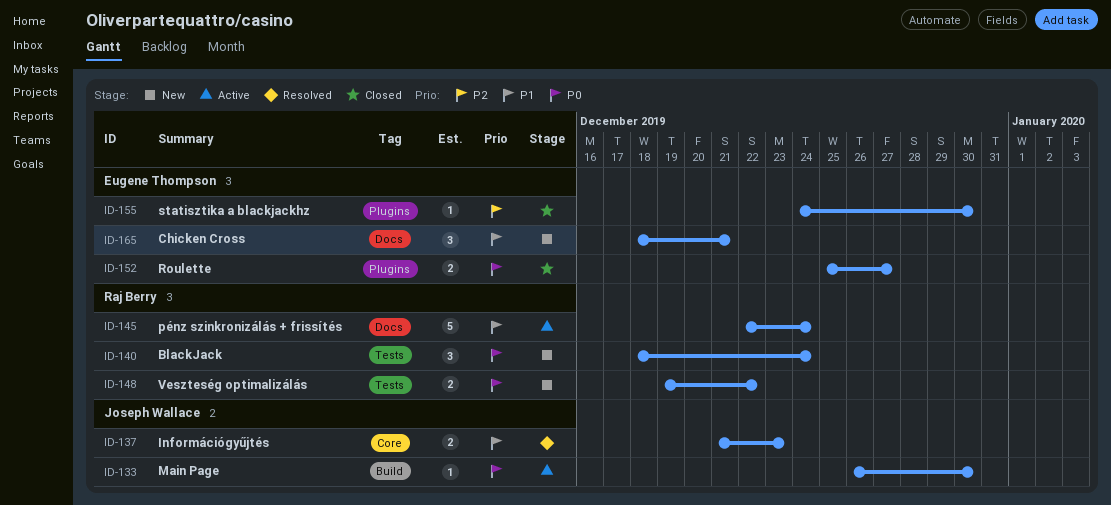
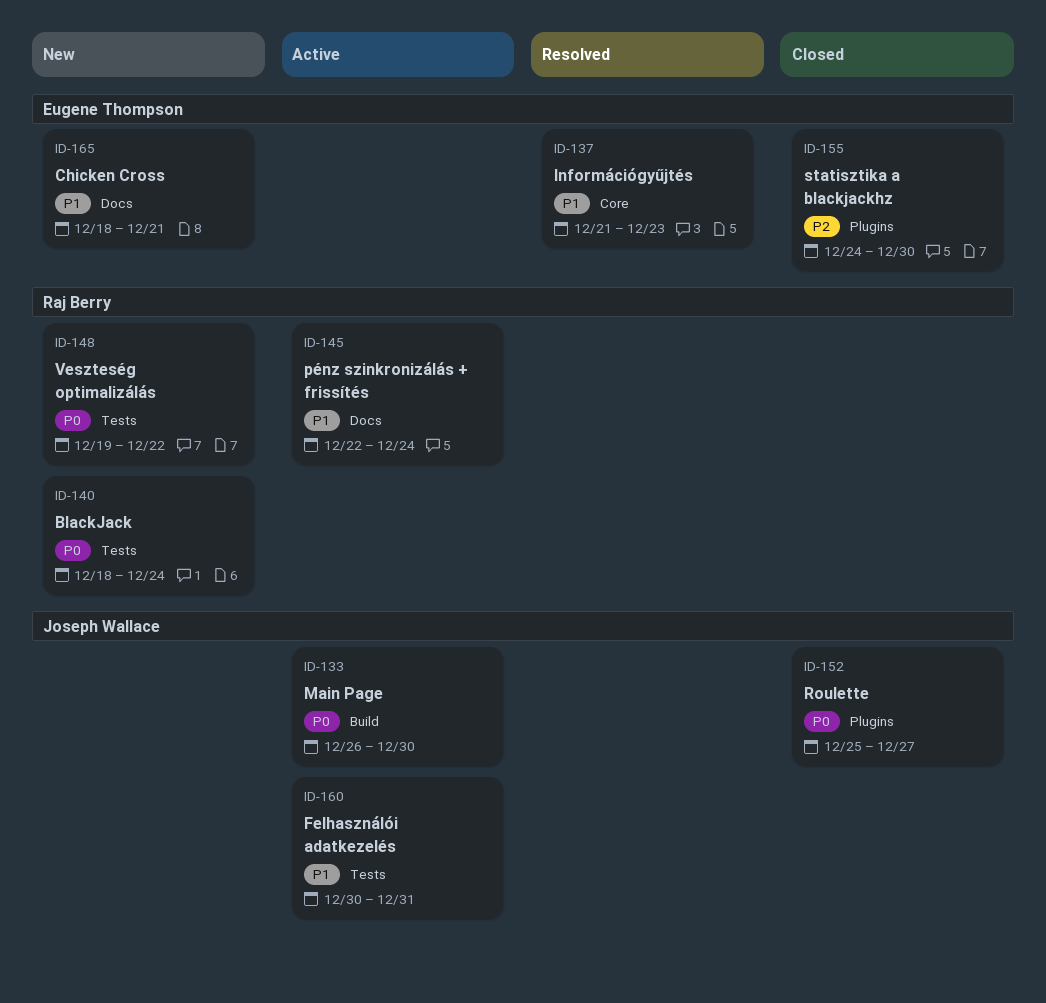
ID-137, owner: Joseph Wallace -> Eugene Thompson
ID-152, owner: Eugene Thompson -> Joseph Wallace
ID-160: none -> present

